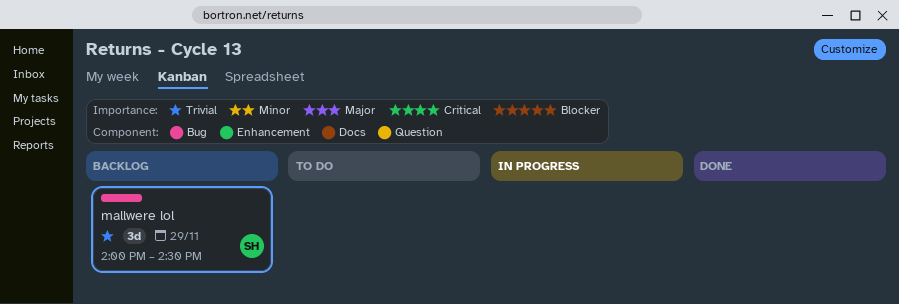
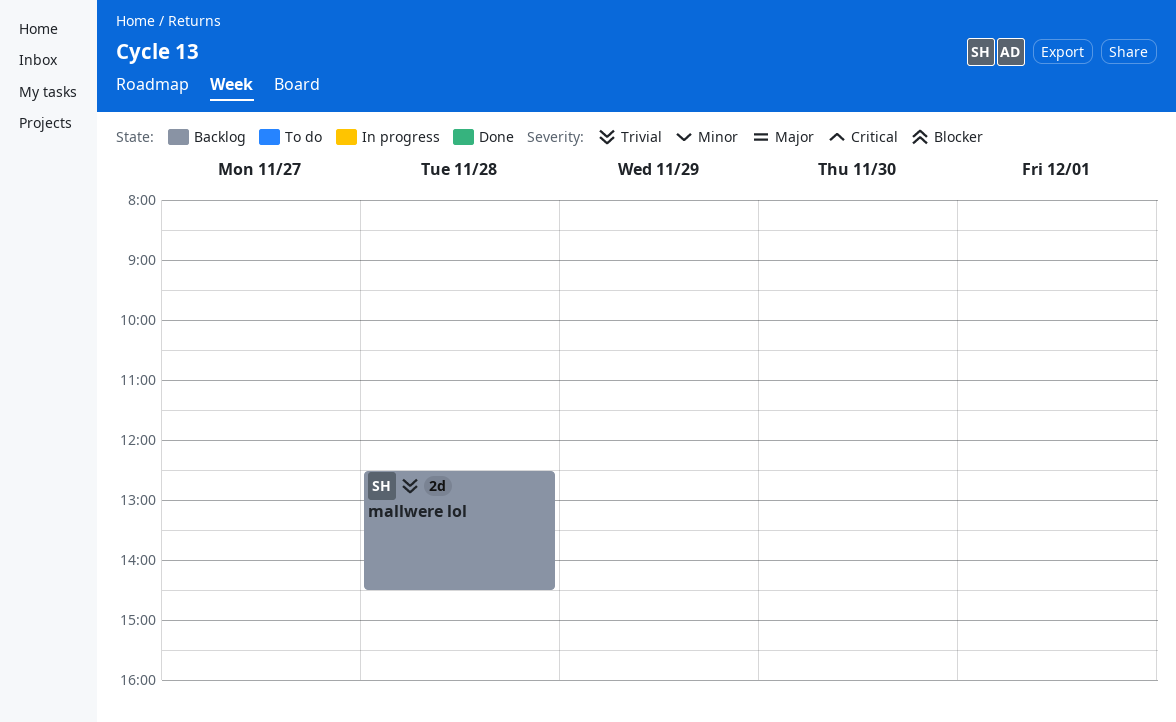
mallwere lol, estimate: 3d -> 2d
mallwere lol, day: Nov 29 -> Nov 28
mallwere lol, begins: 14:00 -> 12:30

